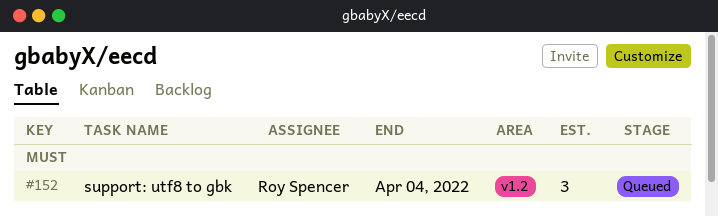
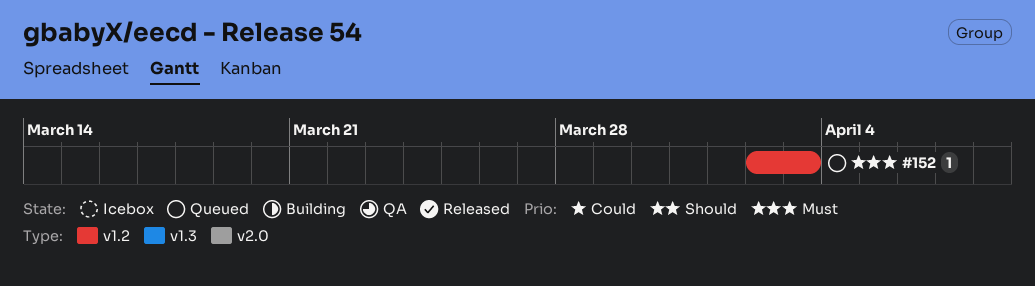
#152, estimate: 3 -> 1
#152, due: Apr 4 -> Apr 3

